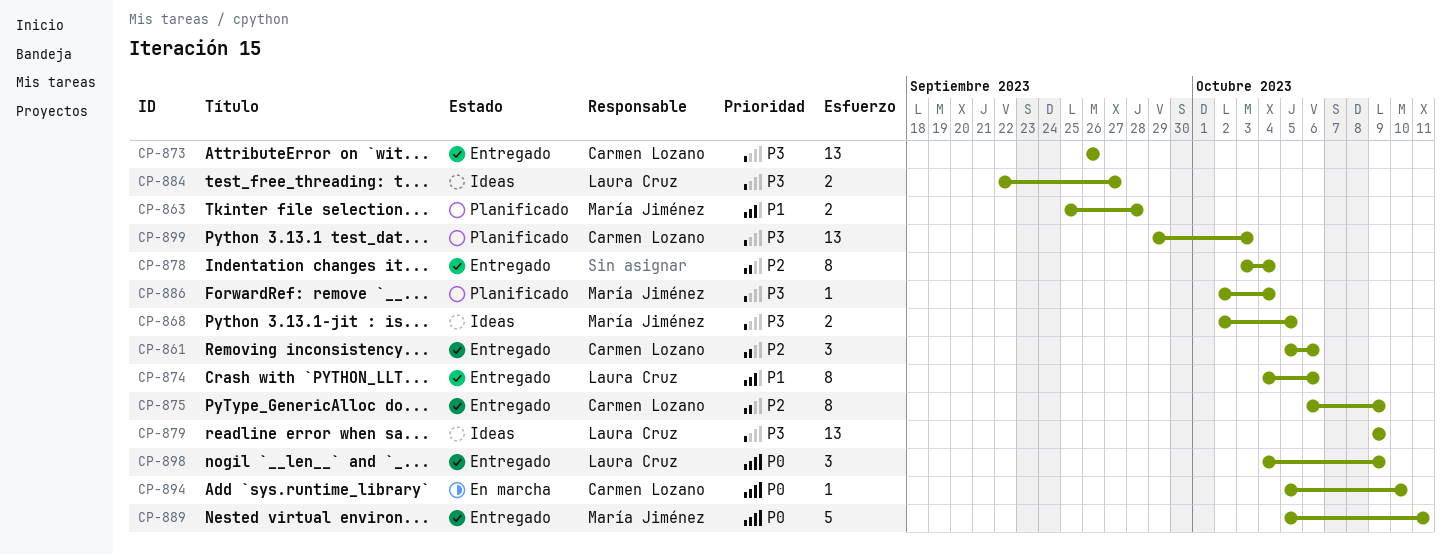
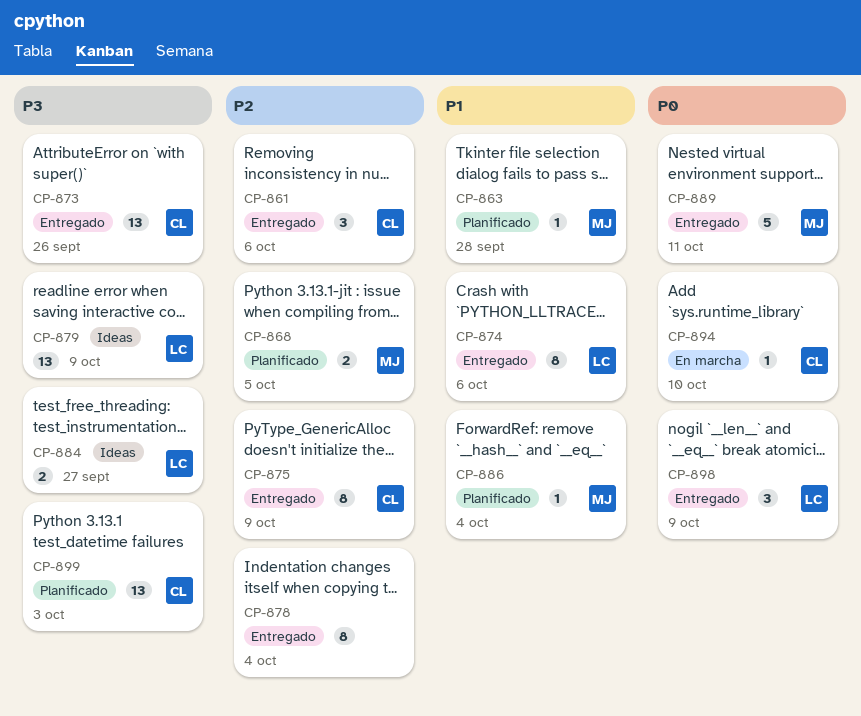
CP-863, estimate: 2 -> 1
CP-868, status: Ideas -> Planificado
CP-868, priority: P3 -> P2
CP-886, priority: P3 -> P1

